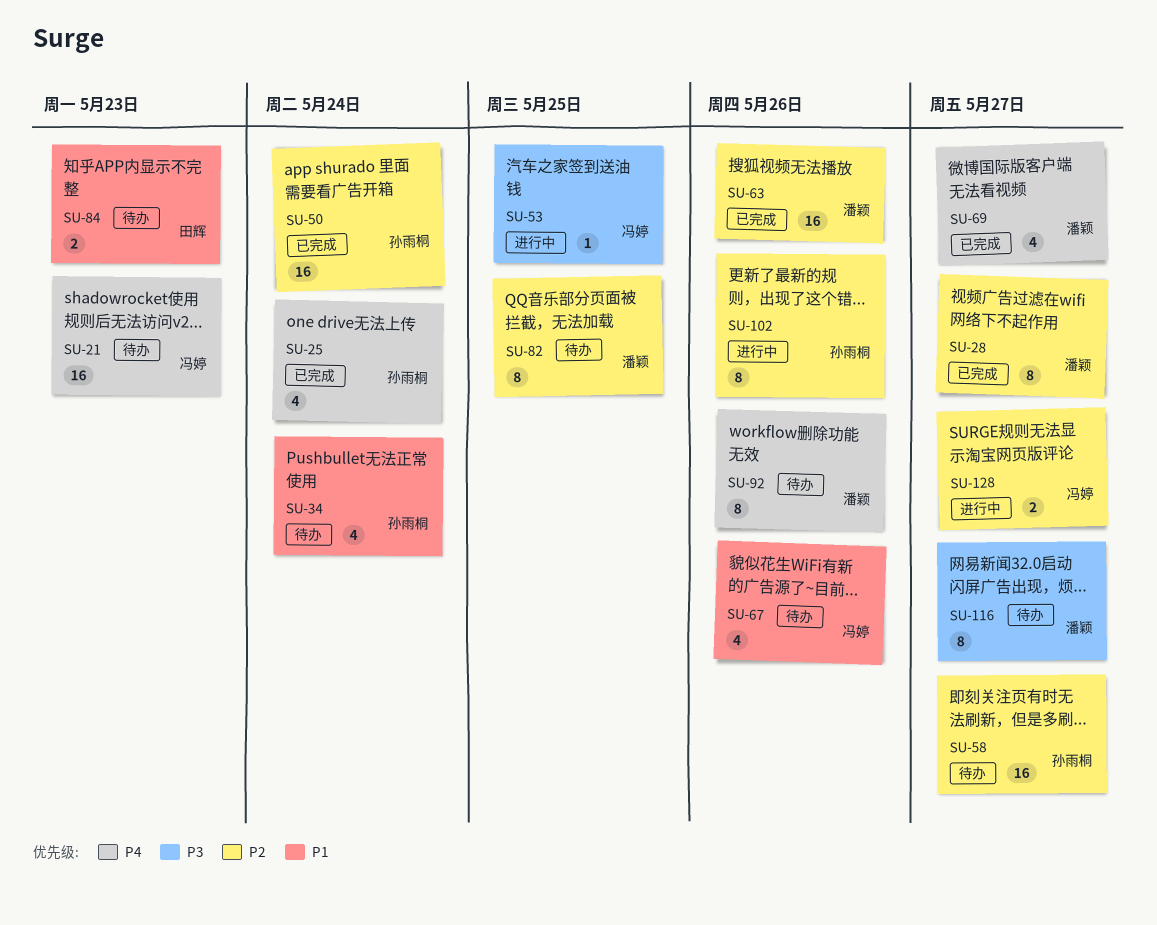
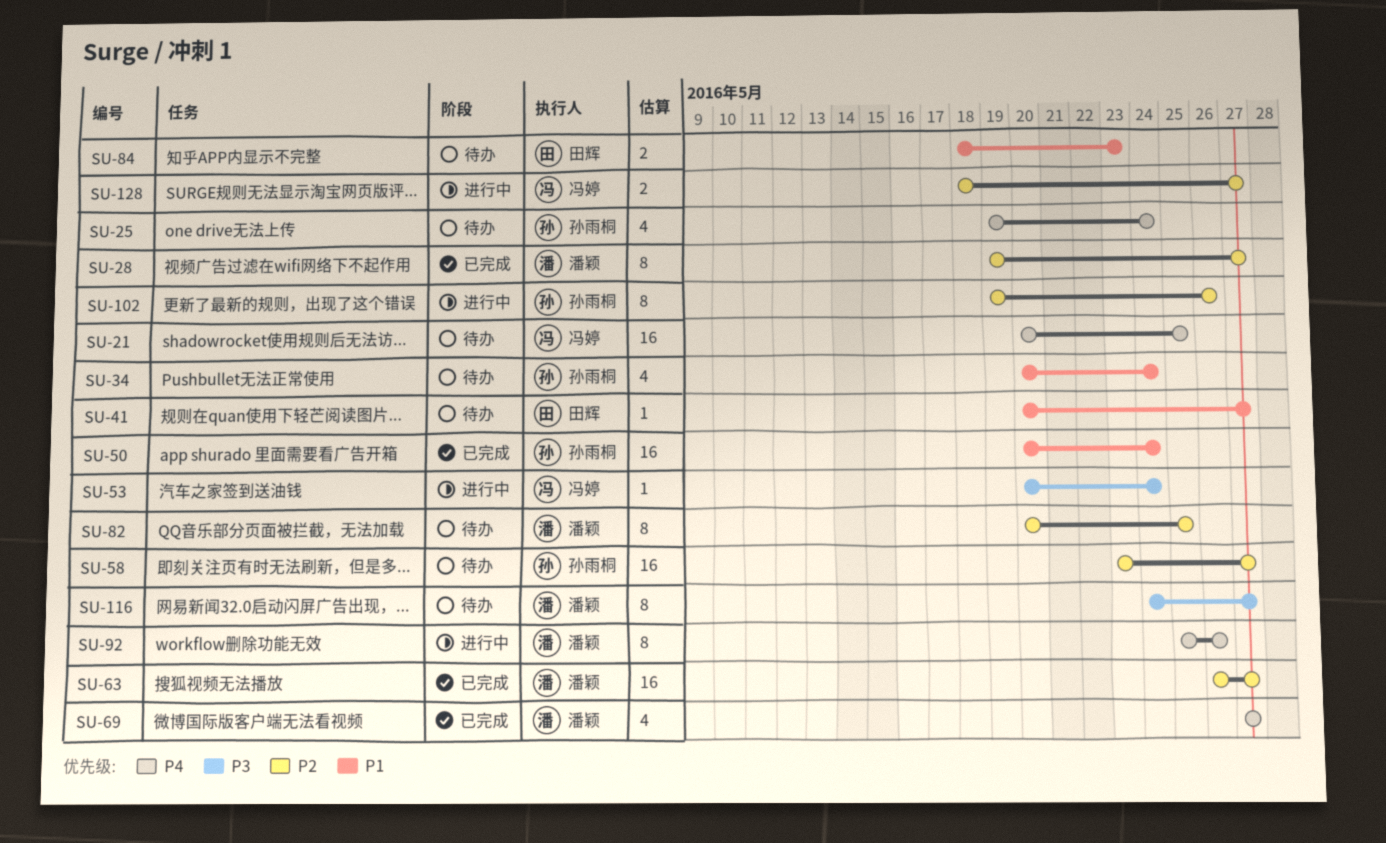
SU-21, due: May 23 -> May 25
SU-25, status: 已完成 -> 待办
SU-41: none -> present
SU-50, priority: P2 -> P1
SU-53, due: May 25 -> May 24
SU-63, due: May 26 -> May 27
SU-67: present -> none
SU-92, status: 待办 -> 进行中

